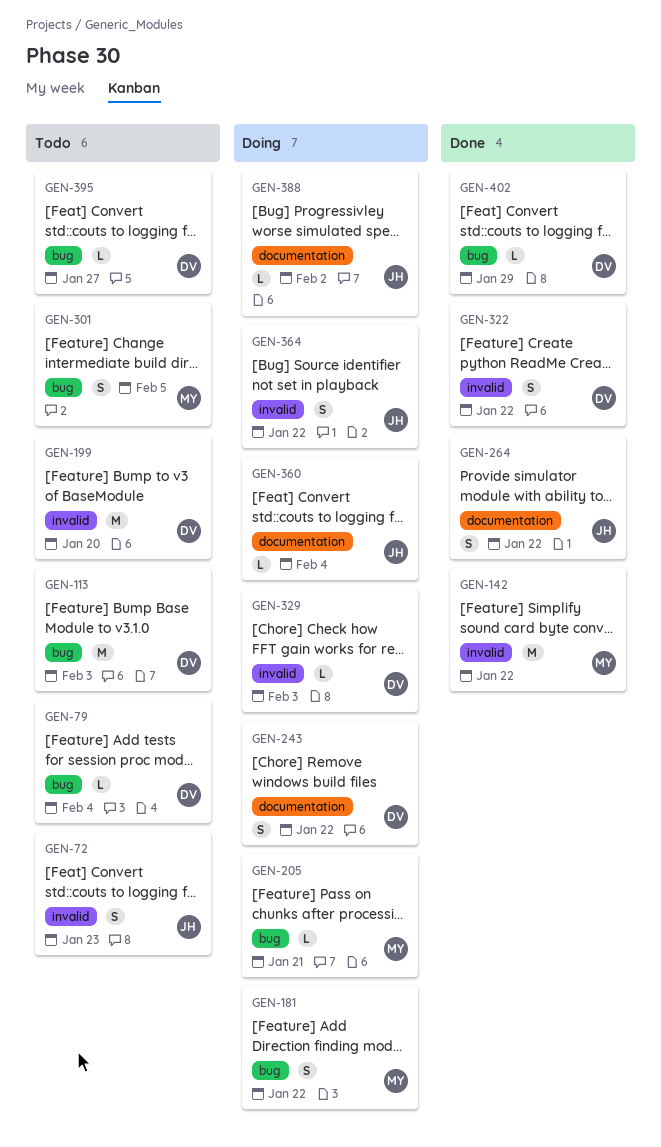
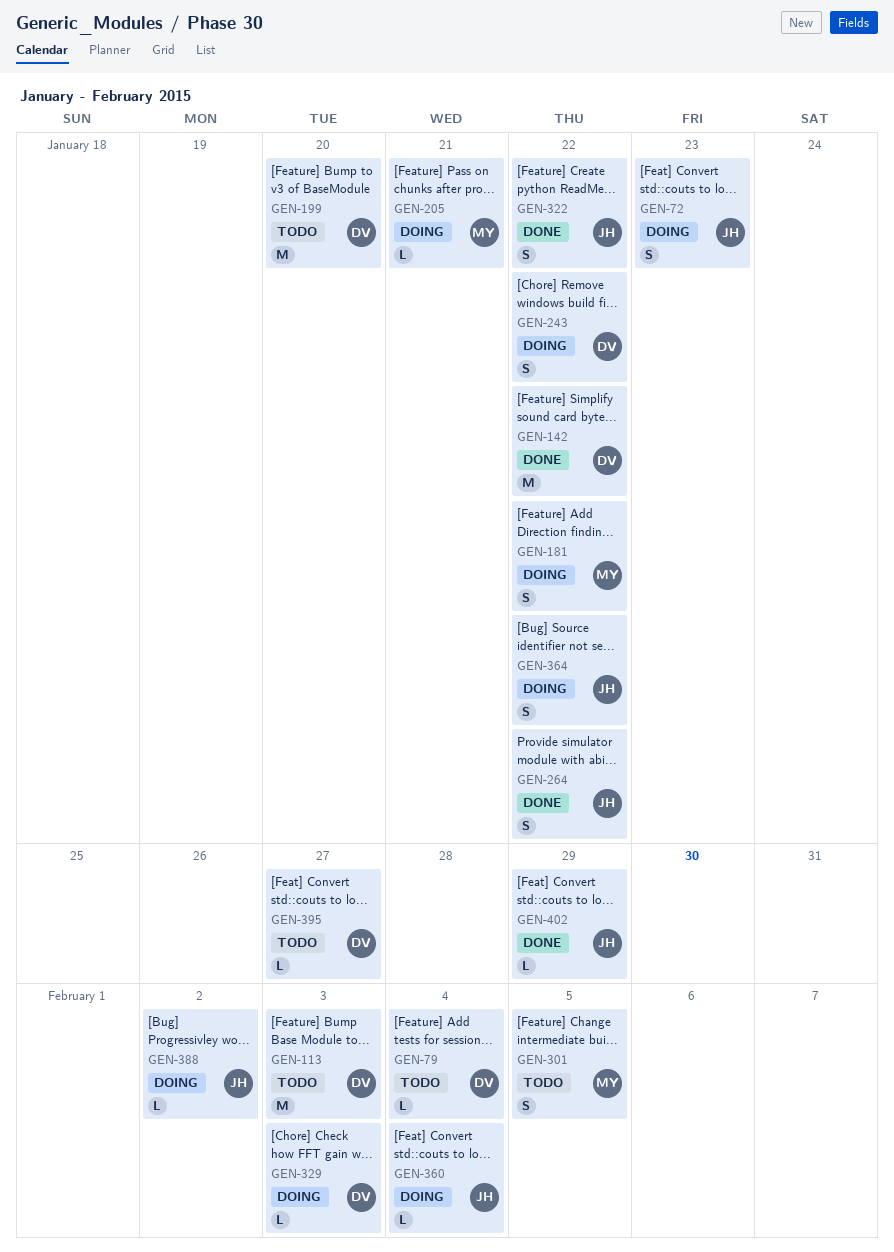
GEN-72, status: Todo -> Doing
GEN-142, owner: MY -> DV
GEN-322, owner: DV -> JH
GEN-402, owner: DV -> JH

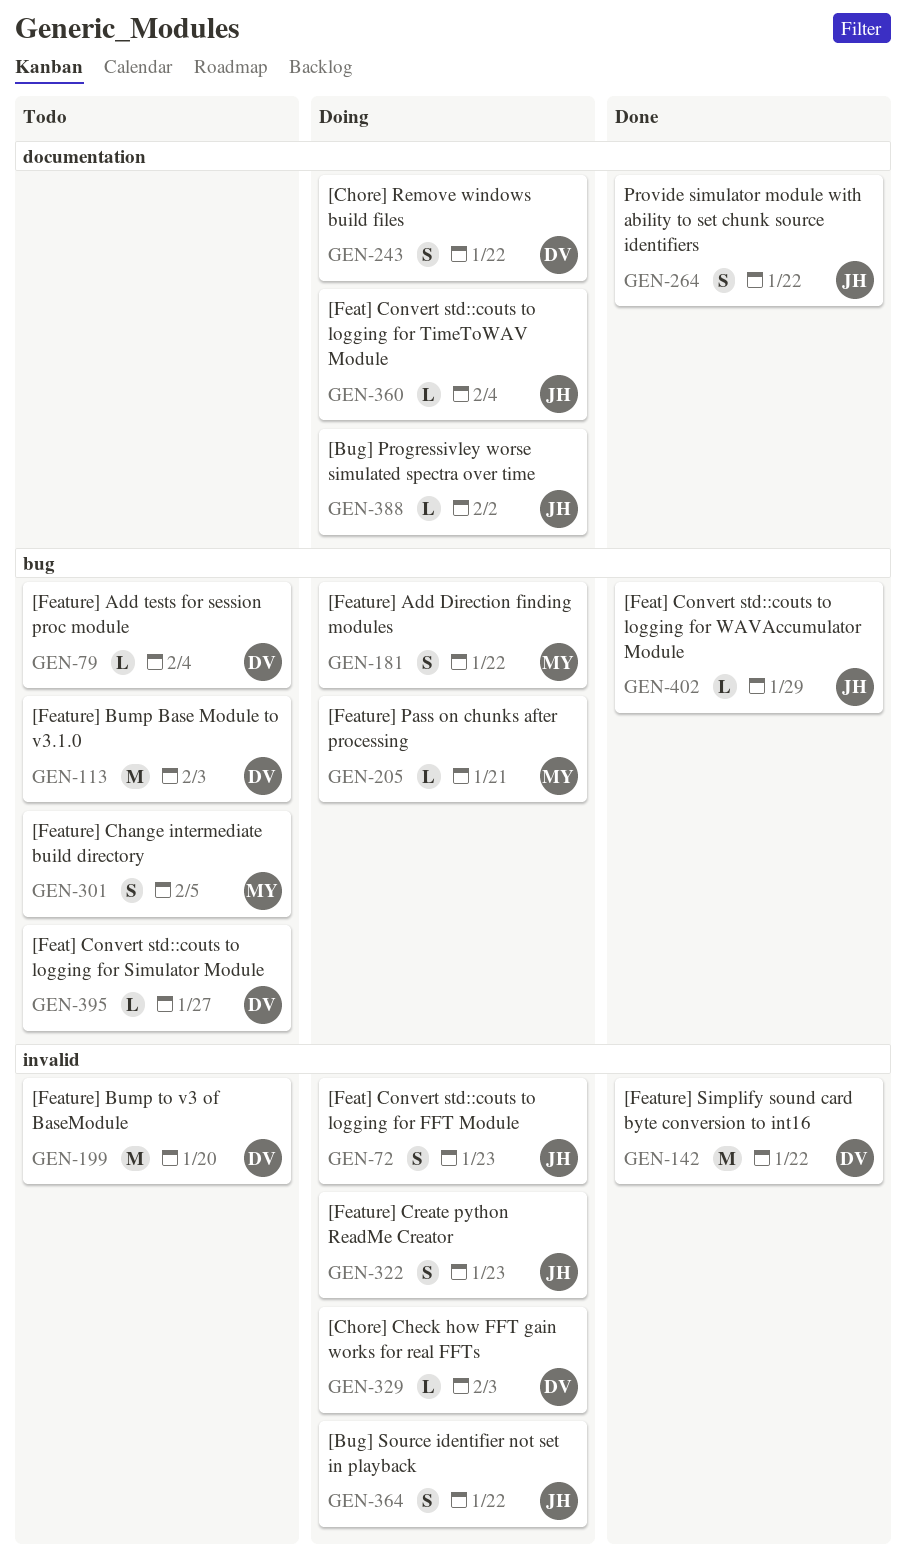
GEN-322, status: Done -> Doing
GEN-322, due: Jan 22 -> Jan 23

